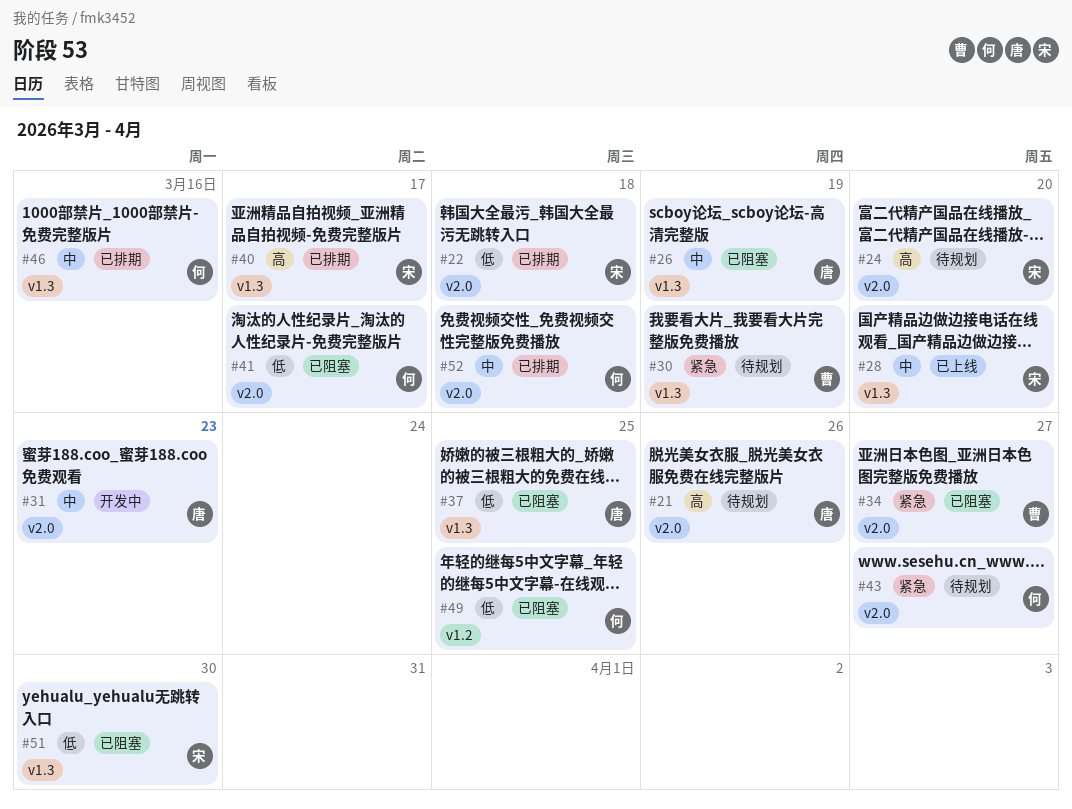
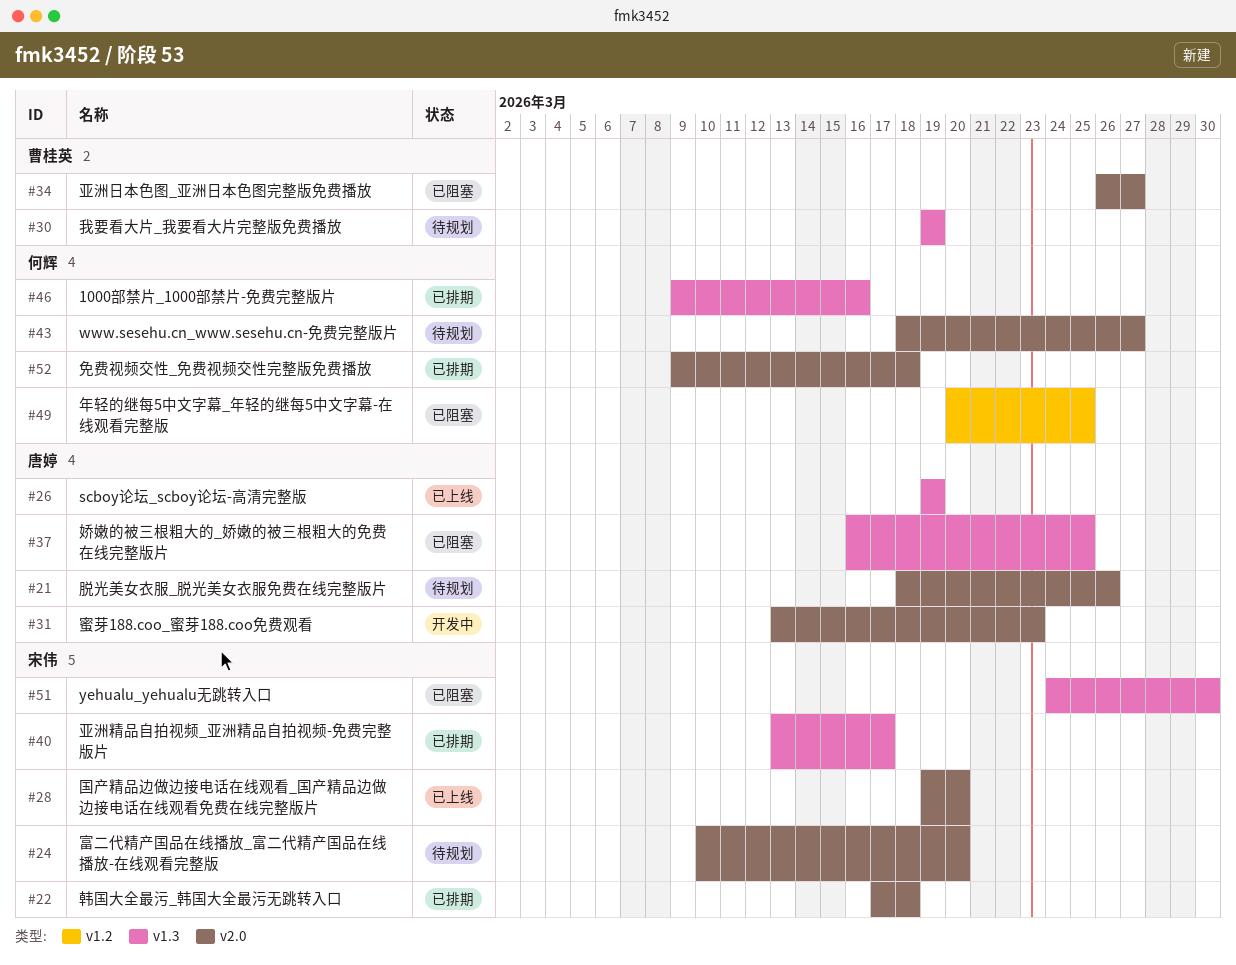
#26, status: 已阻塞 -> 已上线
#28, label: v1.3 -> v2.0
#41: present -> none

